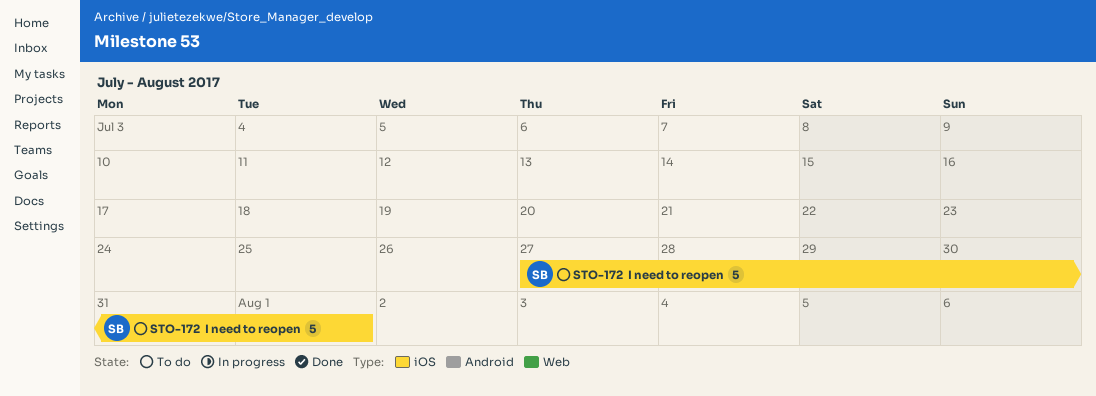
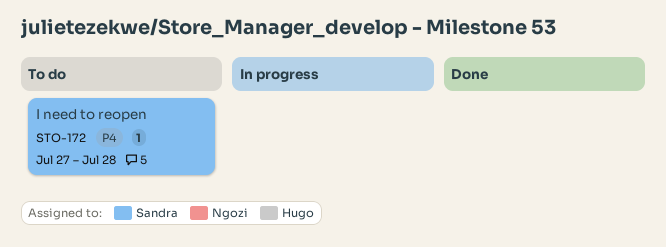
STO-172, estimate: 5 -> 1
STO-172, due: Aug 1 -> Jul 28

